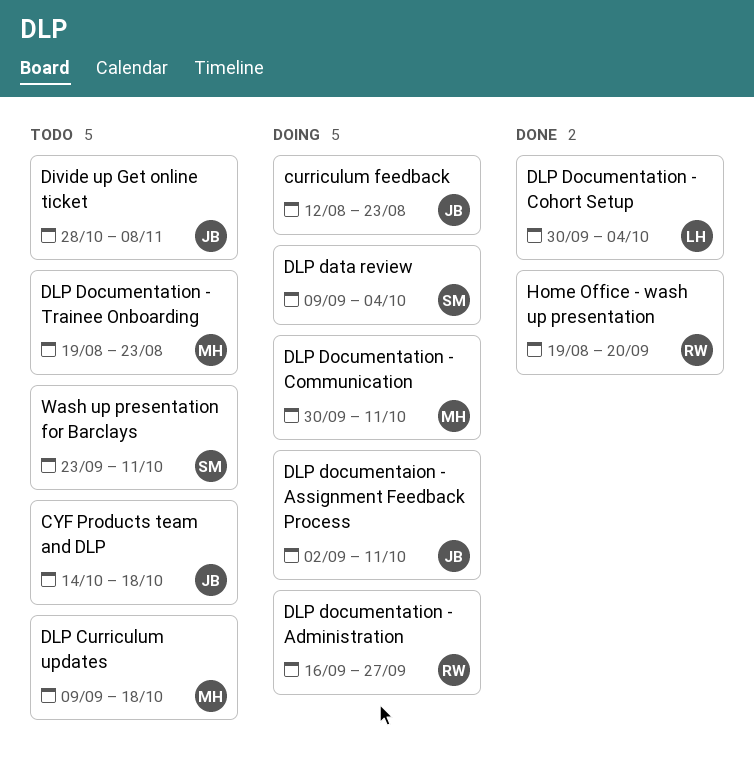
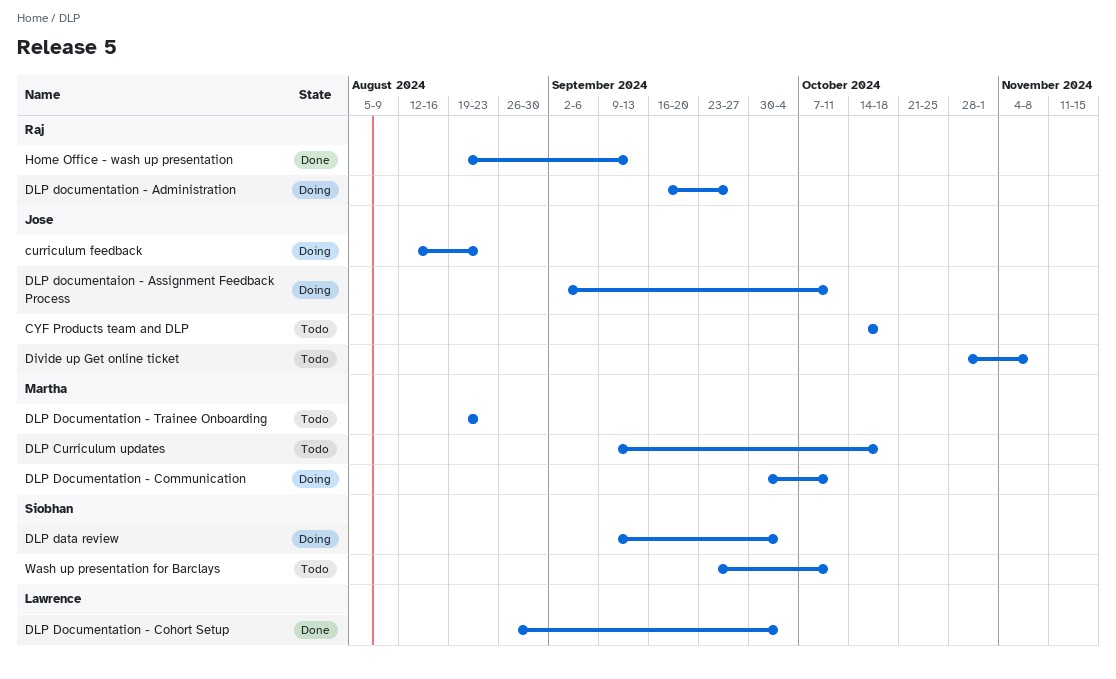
DLP Documentation - Cohort Setup, start: Sep 30 -> Aug 26
Home Office - wash up presentation, due: Sep 20 -> Sep 13

